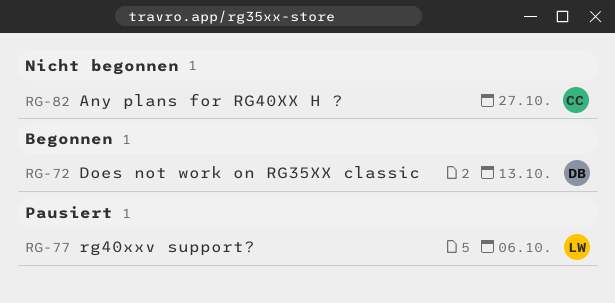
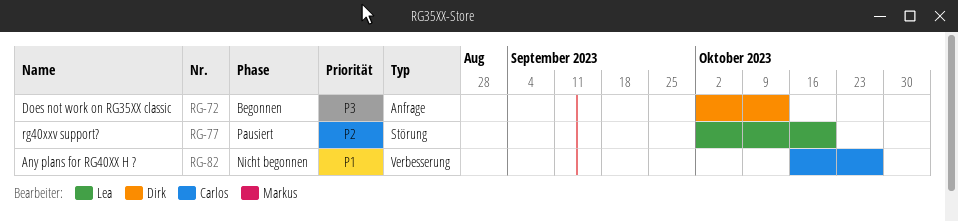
RG-77, due: Oct 6 -> Oct 20

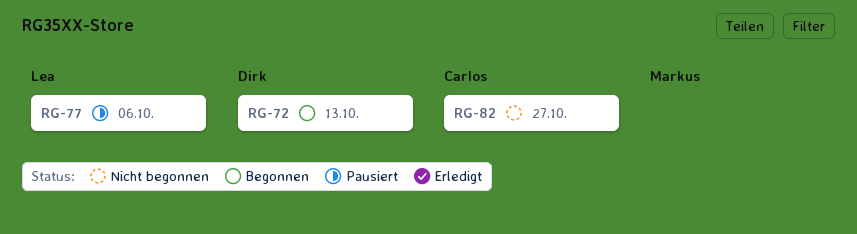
RG-77, due: Oct 20 -> Oct 6

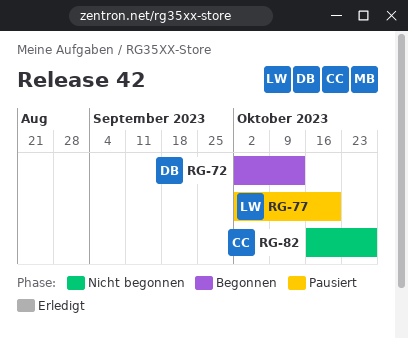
RG-77, due: Oct 6 -> Oct 20

